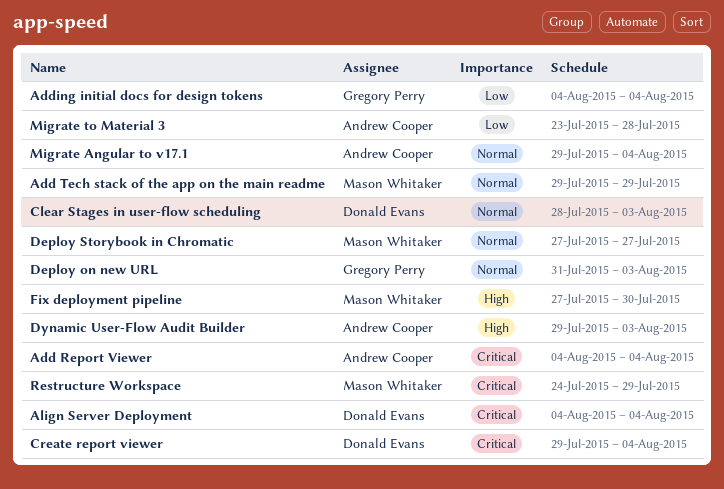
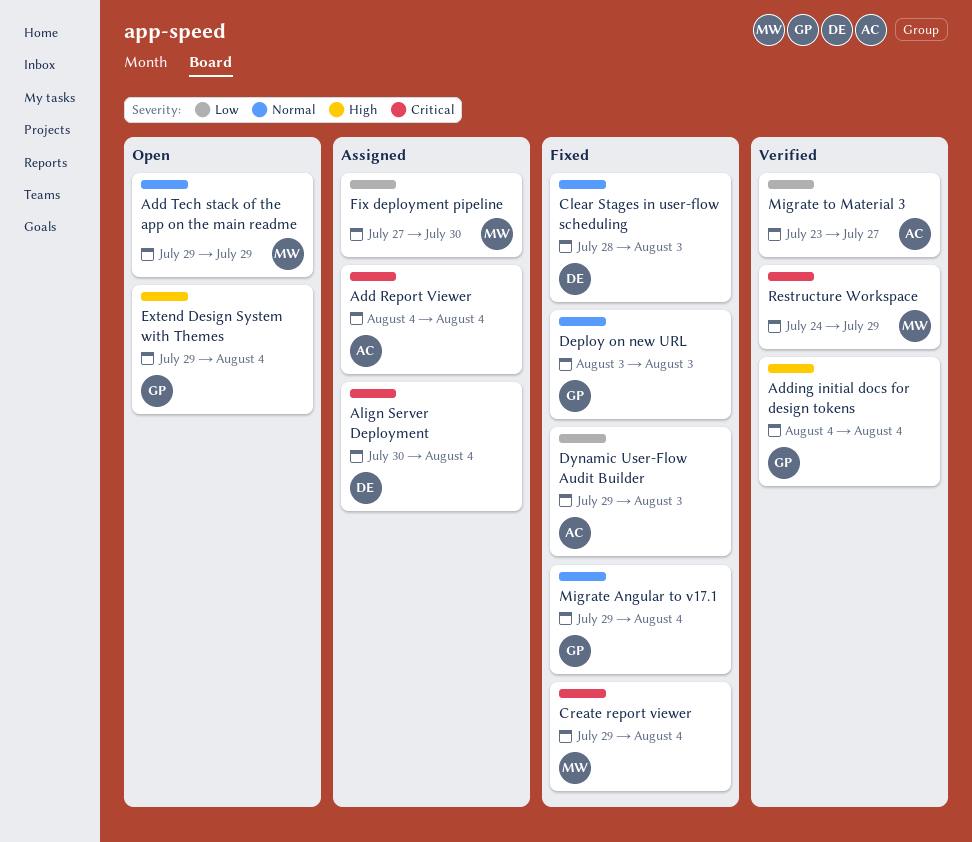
Adding initial docs for design tokens, priority: Low -> High
Align Server Deployment, start: Aug 4 -> Jul 30
Create report viewer, owner: Donald Evans -> Mason Whitaker
Deploy on new URL, start: Jul 31 -> Aug 3
Deploy Storybook in Chromatic: present -> none
Dynamic User-Flow Audit Builder, priority: High -> Low
Extend Design System with Themes: none -> present
Fix deployment pipeline, priority: High -> Low
Migrate Angular to v17.1, owner: Andrew Cooper -> Gregory Perry
Migrate to Material 3, due: Jul 28 -> Jul 27

